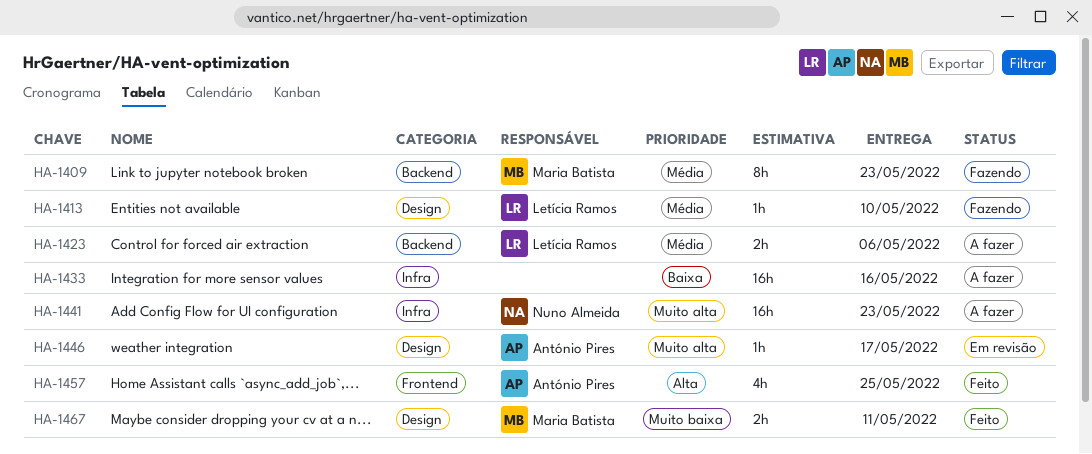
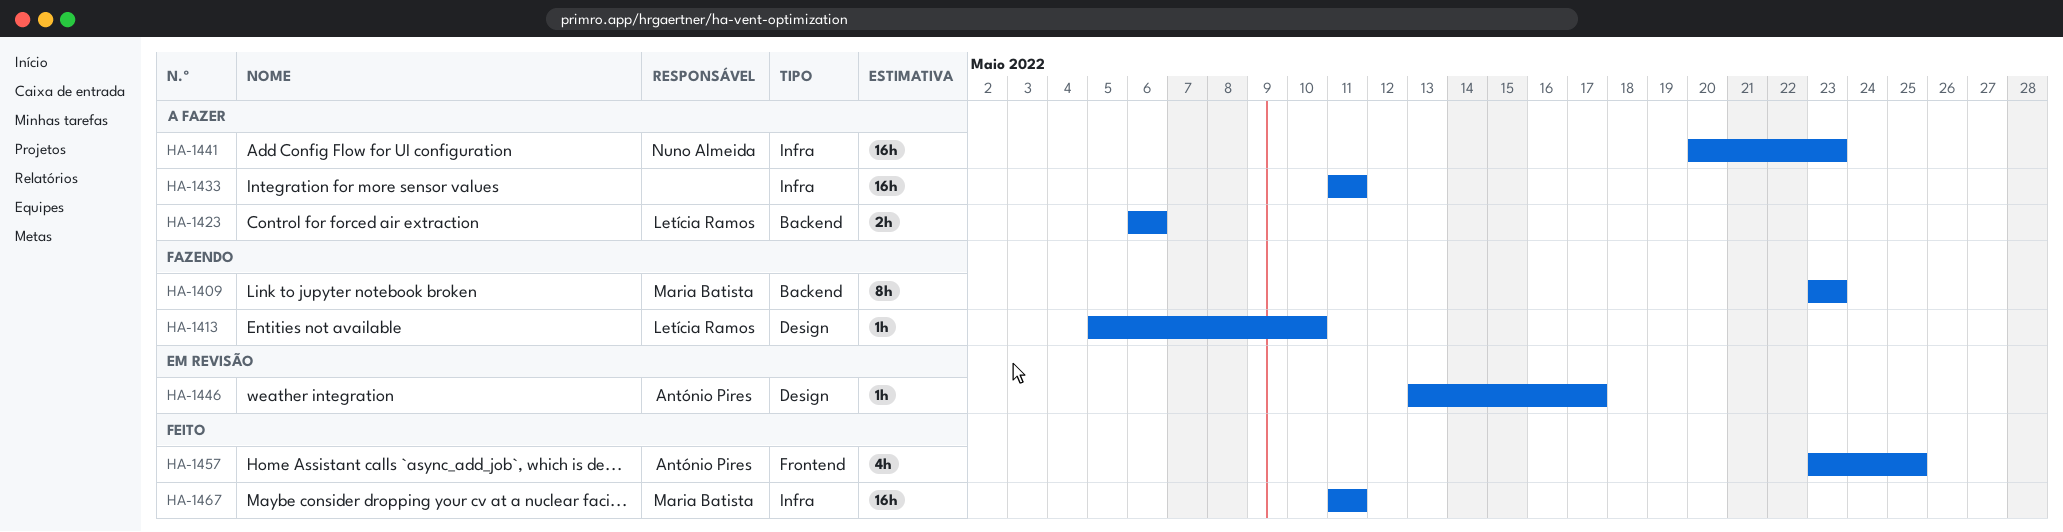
HA-1433, due: May 16 -> May 11
HA-1467, label: Design -> Infra
HA-1467, estimate: 2h -> 16h

